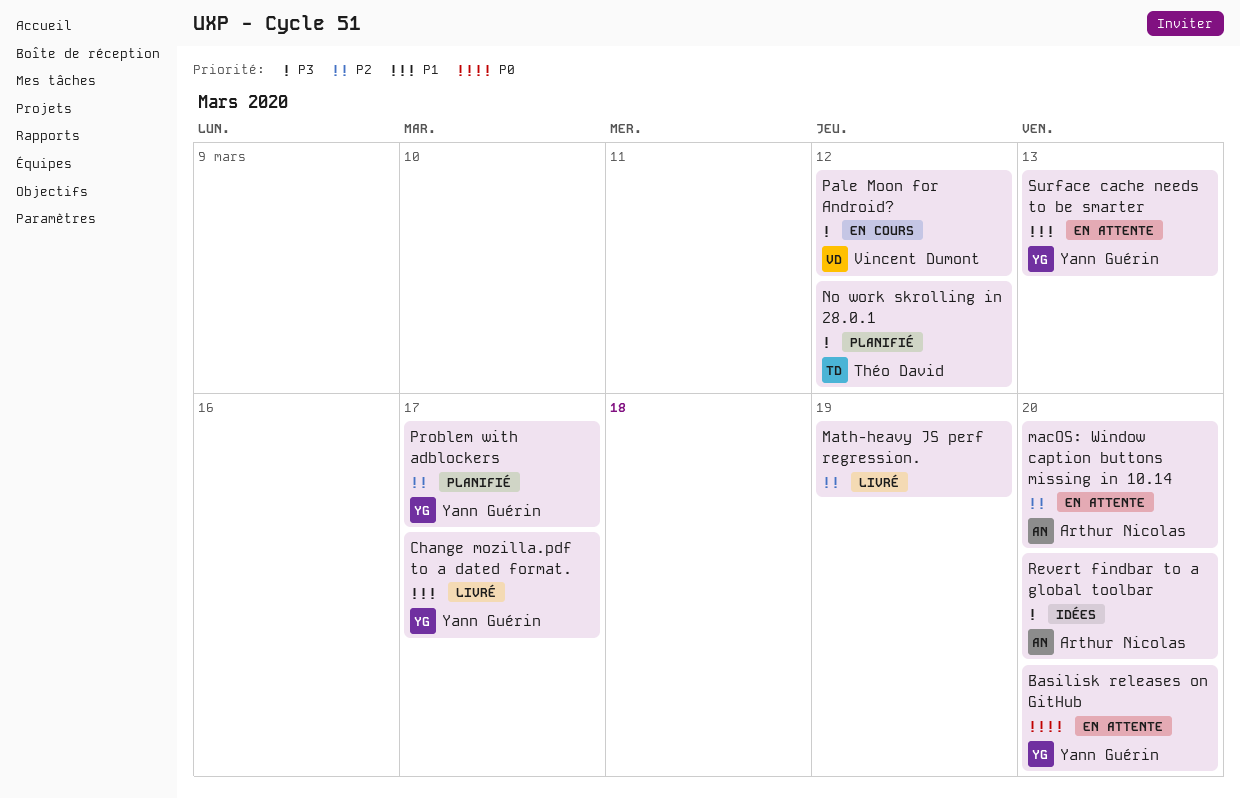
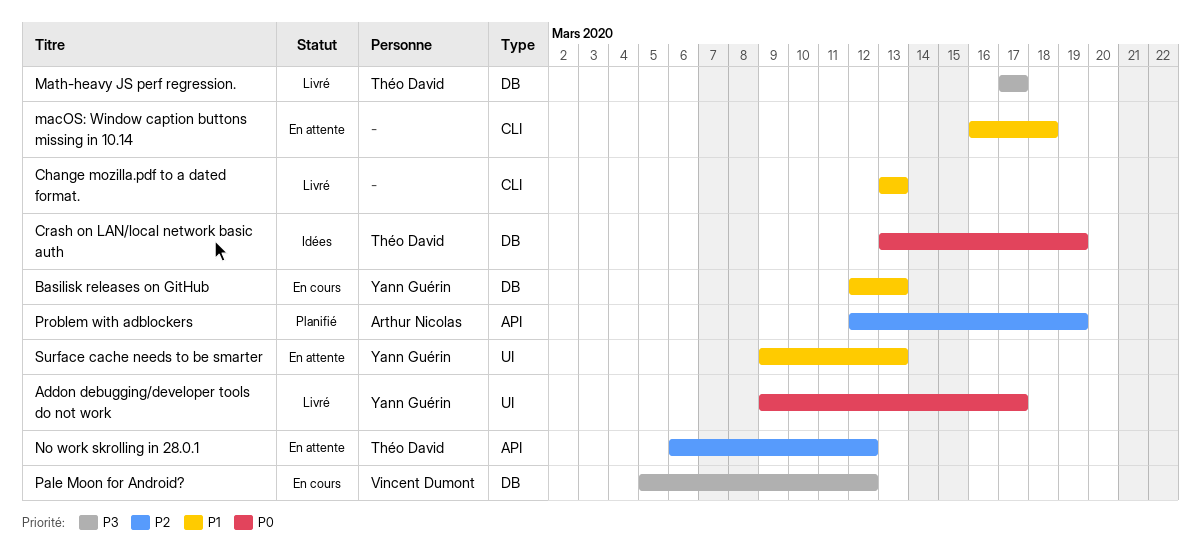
Addon debugging/developer tools do not work: none -> present
Basilisk releases on GitHub, status: En attente -> En cours
Basilisk releases on GitHub, priority: P0 -> P1
Basilisk releases on GitHub, due: Mar 20 -> Mar 13
Change mozilla.pdf to a dated format., owner: Yann Guérin -> none
Change mozilla.pdf to a dated format., due: Mar 17 -> Mar 13
Crash on LAN/local network basic auth: none -> present
macOS: Window caption buttons missing in 10.14, owner: Arthur Nicolas -> none
macOS: Window caption buttons missing in 10.14, priority: P2 -> P1
macOS: Window caption buttons missing in 10.14, due: Mar 20 -> Mar 18
Math-heavy JS perf regression., owner: none -> Théo David
Math-heavy JS perf regression., priority: P2 -> P3
Math-heavy JS perf regression., due: Mar 19 -> Mar 17
No work skrolling in 28.0.1, status: Planifié -> En attente
No work skrolling in 28.0.1, priority: P3 -> P2
Problem with adblockers, owner: Yann Guérin -> Arthur Nicolas
Problem with adblockers, due: Mar 17 -> Mar 19
Revert findbar to a global toolbar: present -> none

